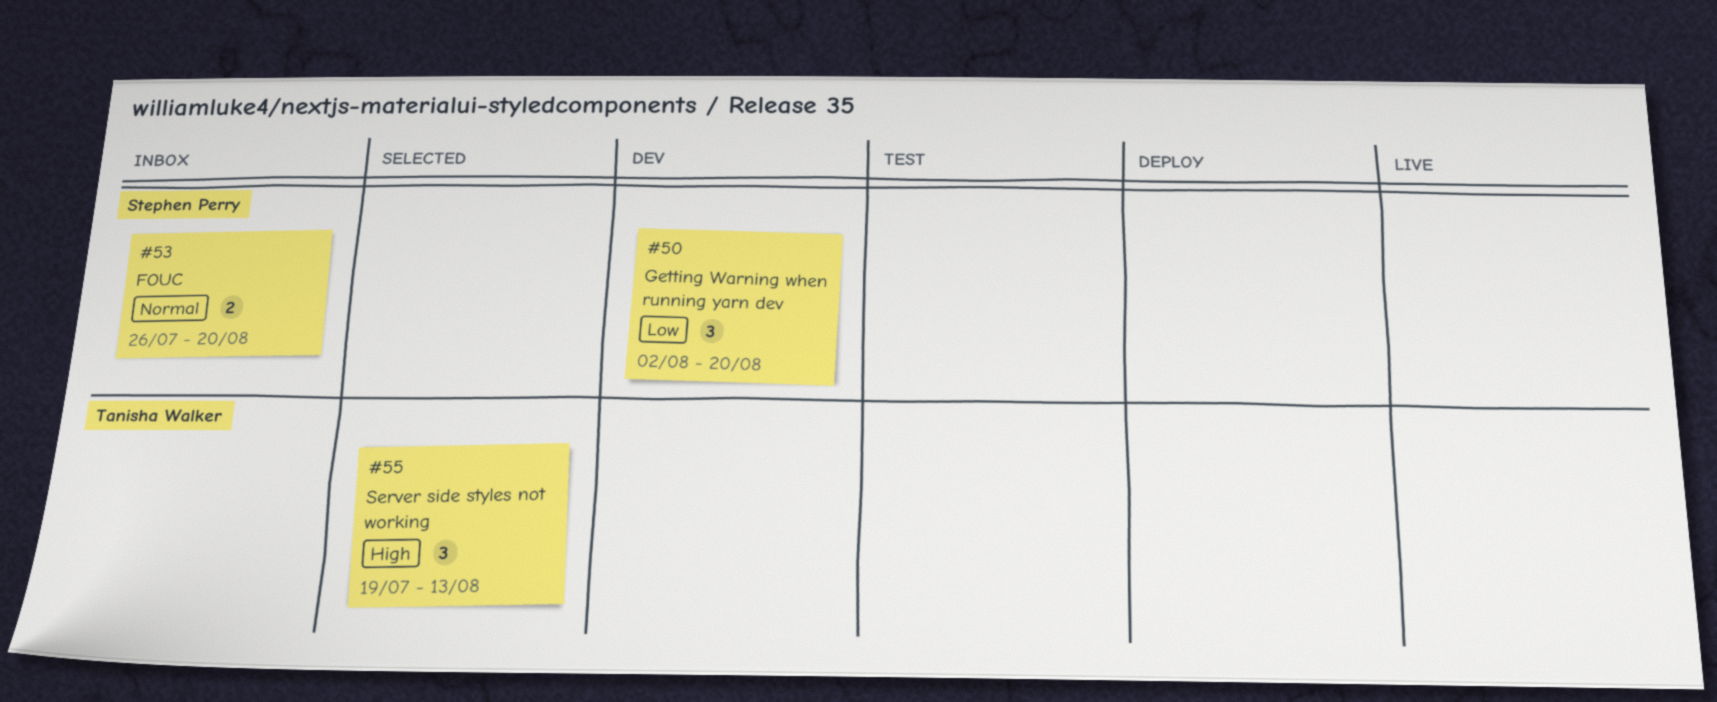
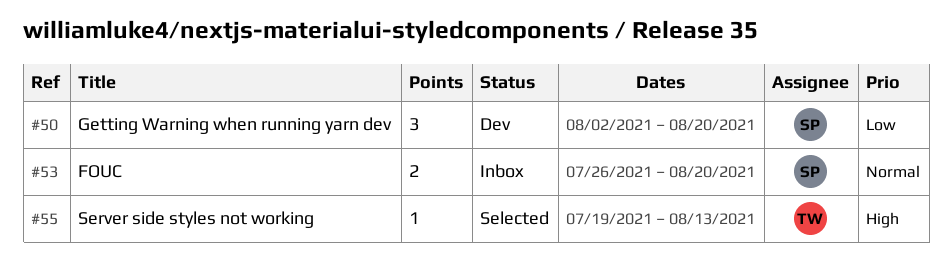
#55, estimate: 3 -> 1

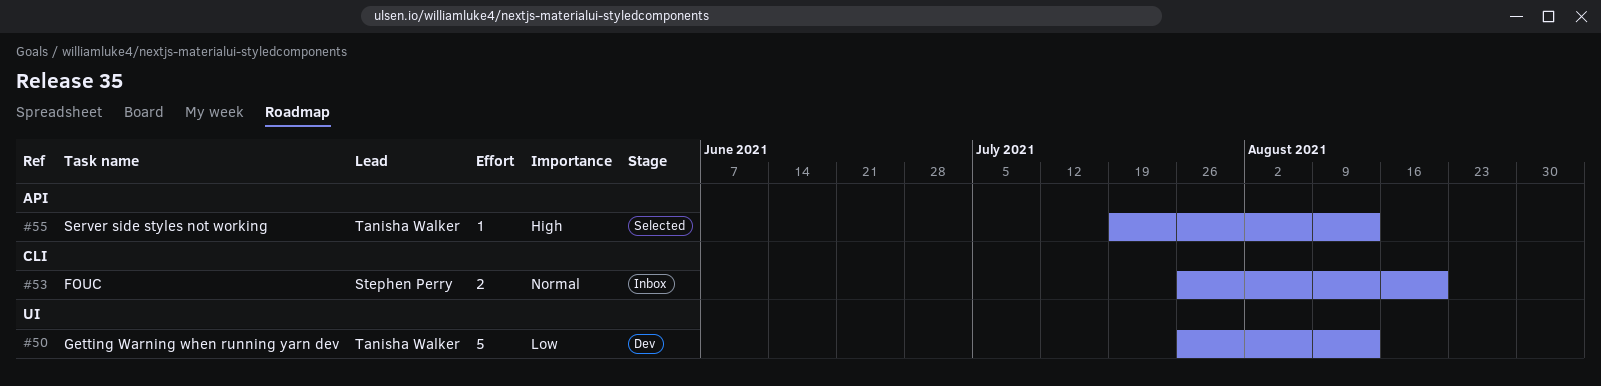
#50, owner: Stephen Perry -> Tanisha Walker
#50, estimate: 3 -> 5
#50, start: Aug 2 -> Jul 26
#50, due: Aug 20 -> Aug 13

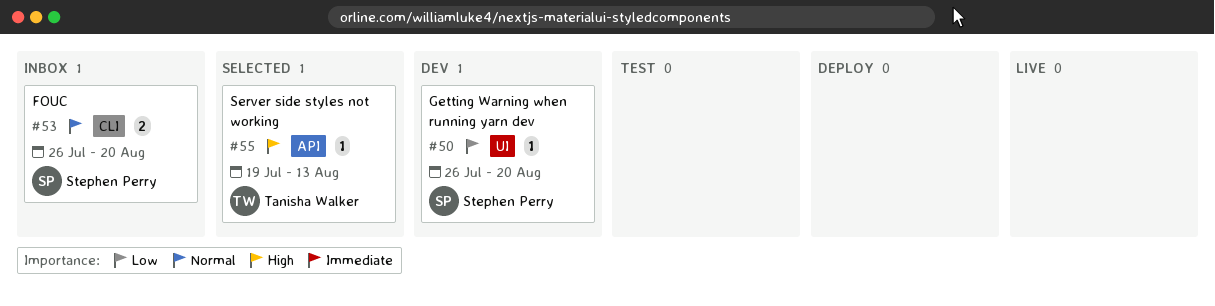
#50, owner: Tanisha Walker -> Stephen Perry
#50, estimate: 5 -> 1
#50, due: Aug 13 -> Aug 20

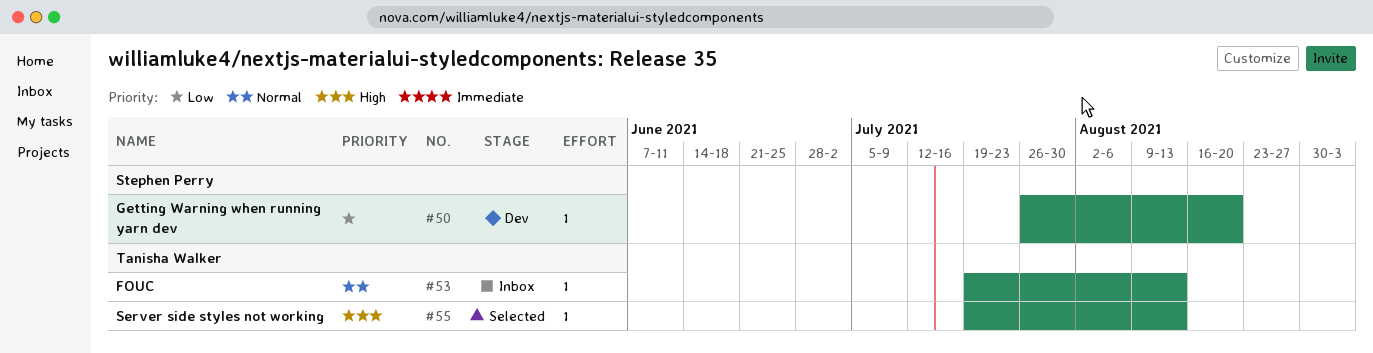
#53, owner: Stephen Perry -> Tanisha Walker
#53, estimate: 2 -> 1
#53, start: Jul 26 -> Jul 19
#53, due: Aug 20 -> Aug 13

